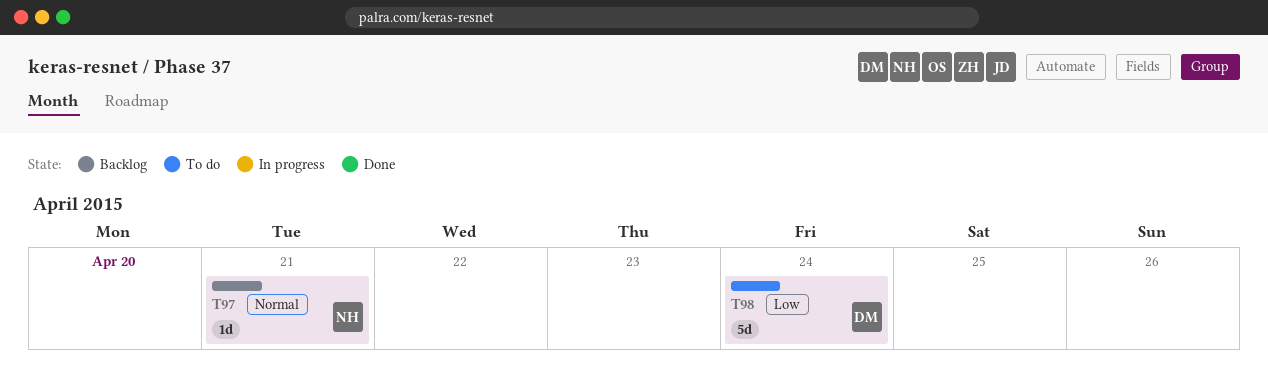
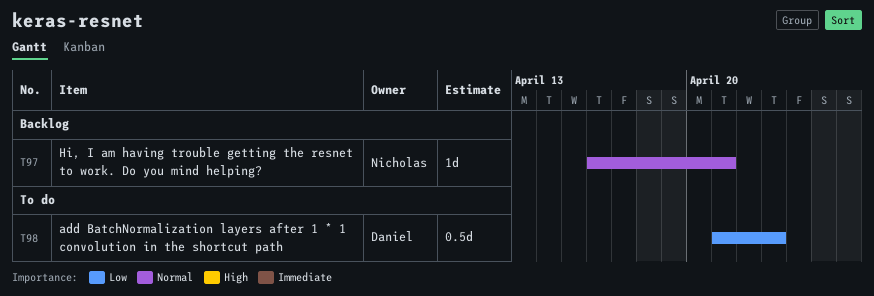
T98, estimate: 5d -> 0.5d
T98, due: Apr 24 -> Apr 23

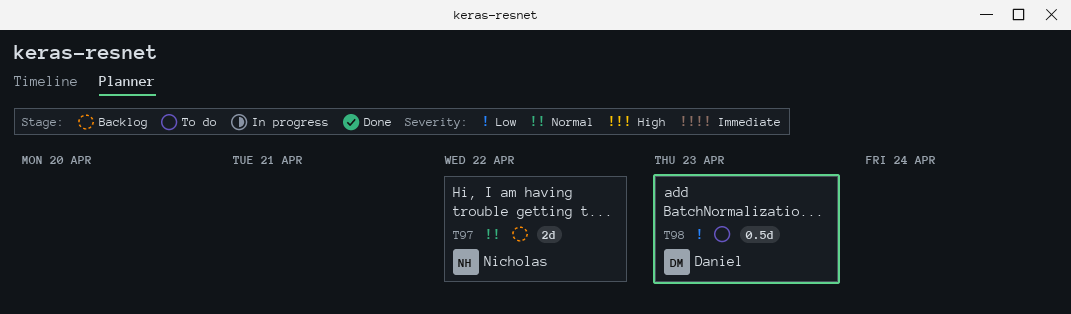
T97, estimate: 1d -> 2d
T97, due: Apr 21 -> Apr 22

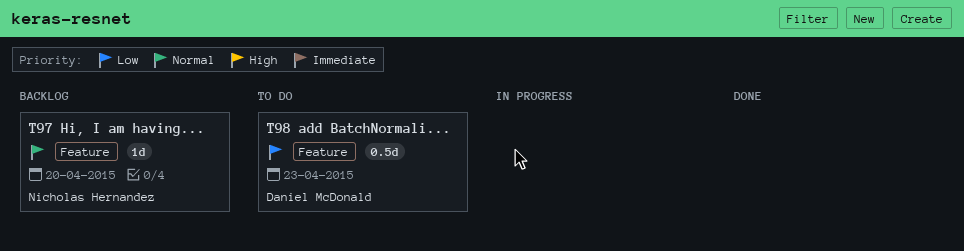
T97, estimate: 2d -> 1d
T97, due: Apr 22 -> Apr 20

